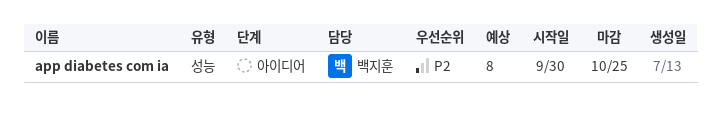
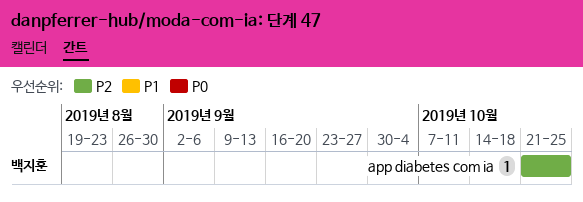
app diabetes com ia, estimate: 8 -> 1
app diabetes com ia, start: Sep 30 -> Oct 21

